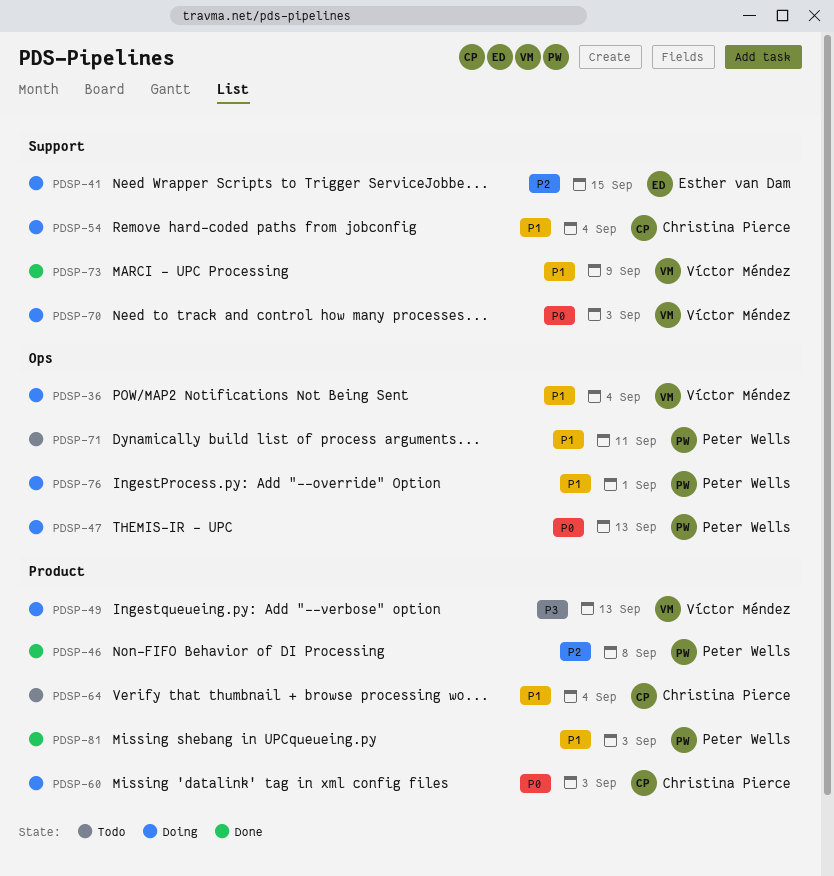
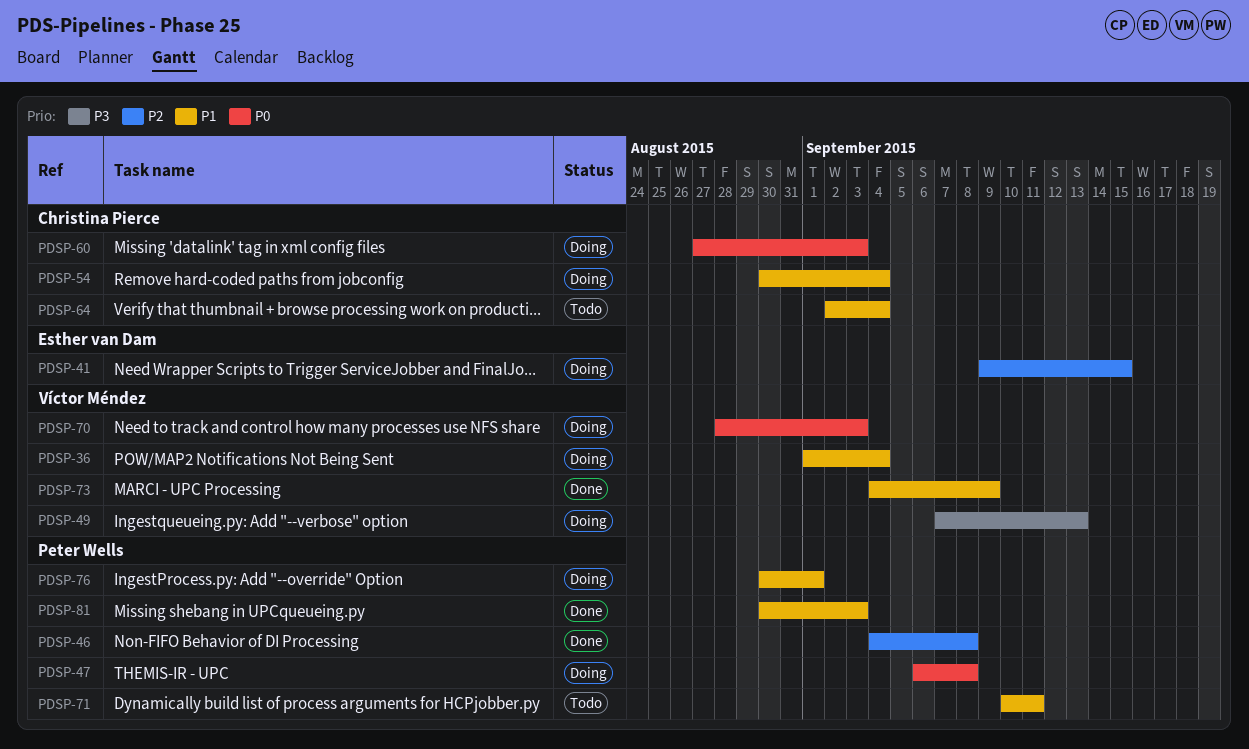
PDSP-47, due: Sep 13 -> Sep 8

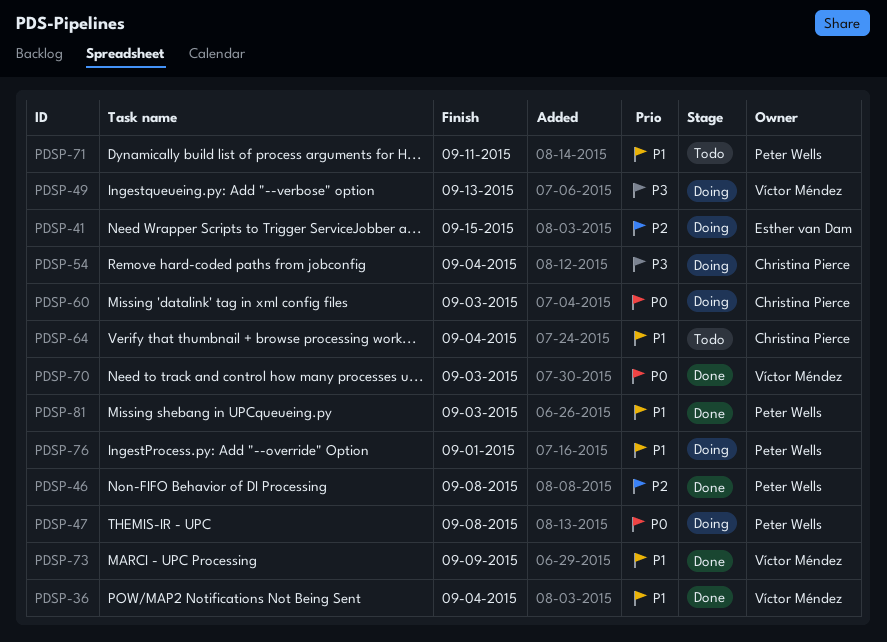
PDSP-36, status: Doing -> Done
PDSP-54, priority: P1 -> P3
PDSP-70, status: Doing -> Done

